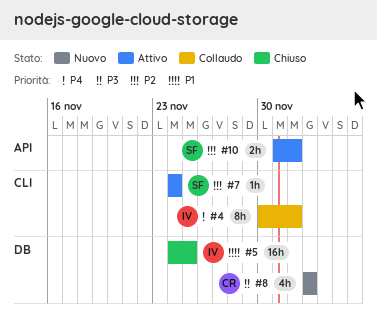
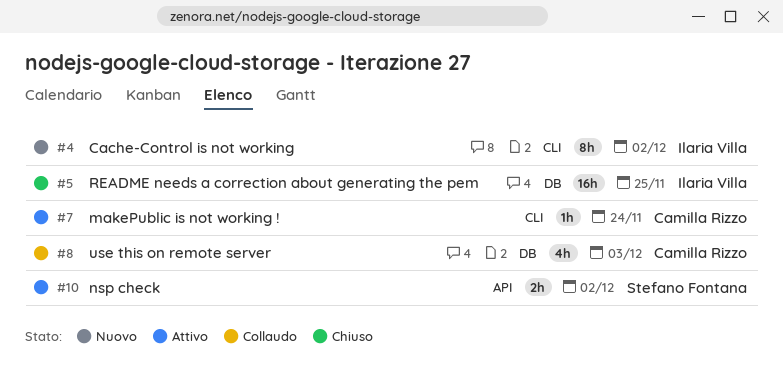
#4, status: Collaudo -> Nuovo
#7, owner: Stefano Fontana -> Camilla Rizzo
#8, status: Nuovo -> Collaudo

